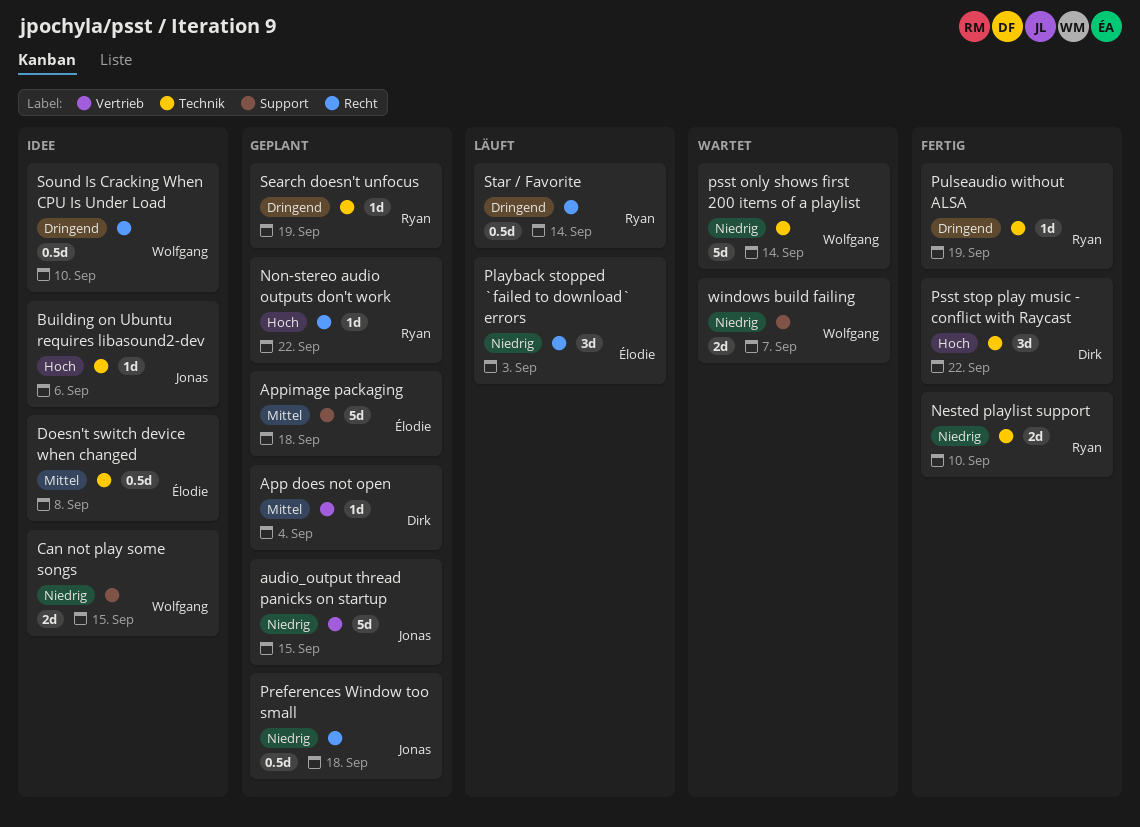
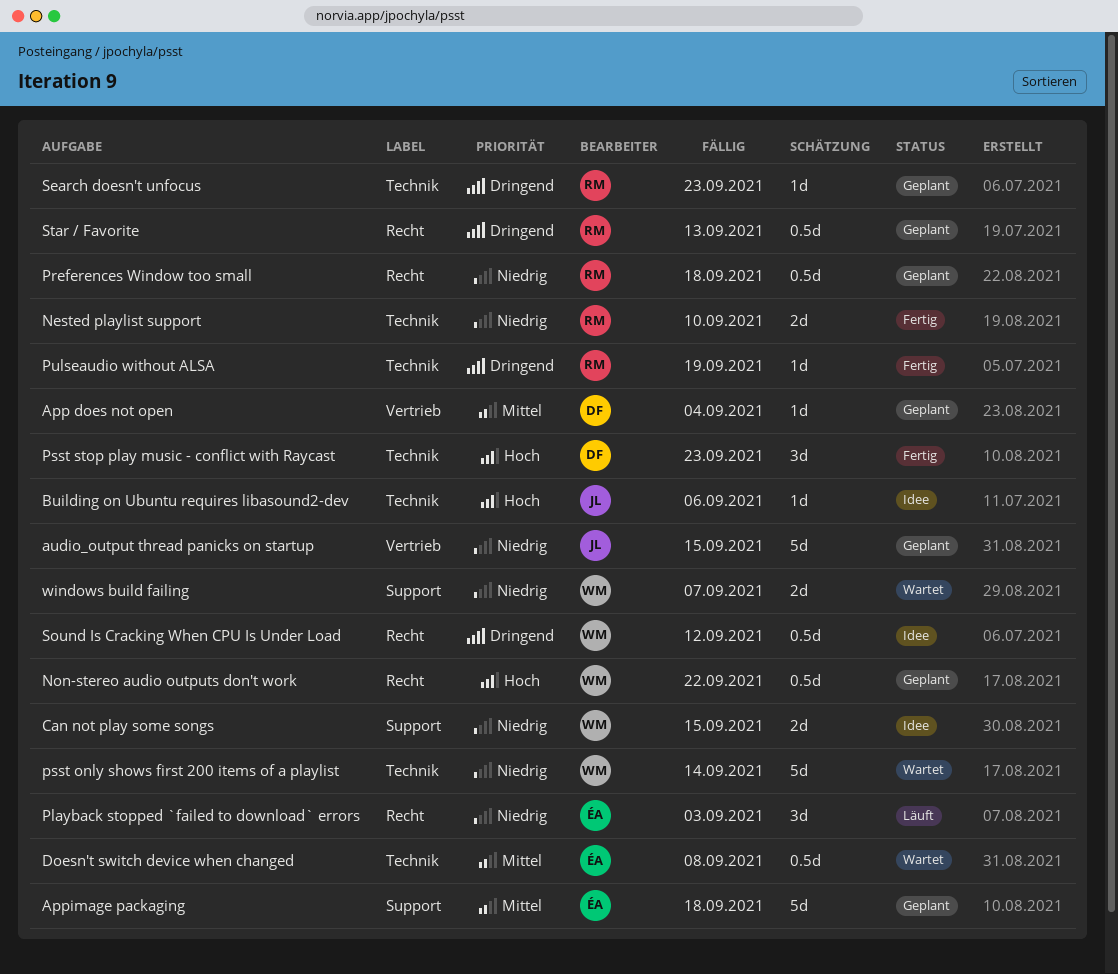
Doesn't switch device when changed, status: Idee -> Wartet
Non-stereo audio outputs don't work, owner: Ryan -> Wolfgang
Non-stereo audio outputs don't work, estimate: 1d -> 0.5d
Preferences Window too small, owner: Jonas -> Ryan
Psst stop play music - conflict with Raycast, due: Sep 22 -> Sep 23
Search doesn't unfocus, due: Sep 19 -> Sep 23
Sound Is Cracking When CPU Is Under Load, due: Sep 10 -> Sep 12
Star / Favorite, status: Läuft -> Geplant
Star / Favorite, due: Sep 14 -> Sep 13

